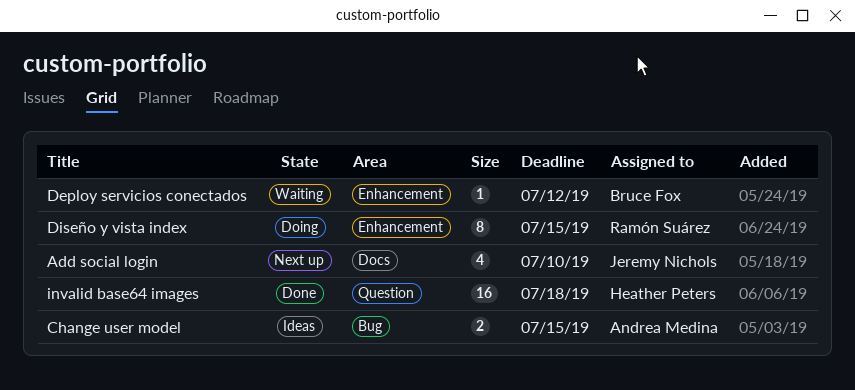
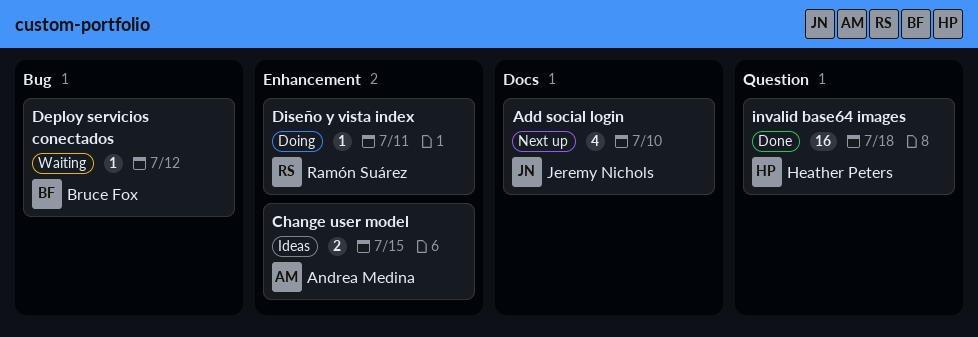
Change user model, label: Bug -> Enhancement
Deploy servicios conectados, label: Enhancement -> Bug
Diseño y vista index, estimate: 8 -> 1
Diseño y vista index, due: Jul 15 -> Jul 11

